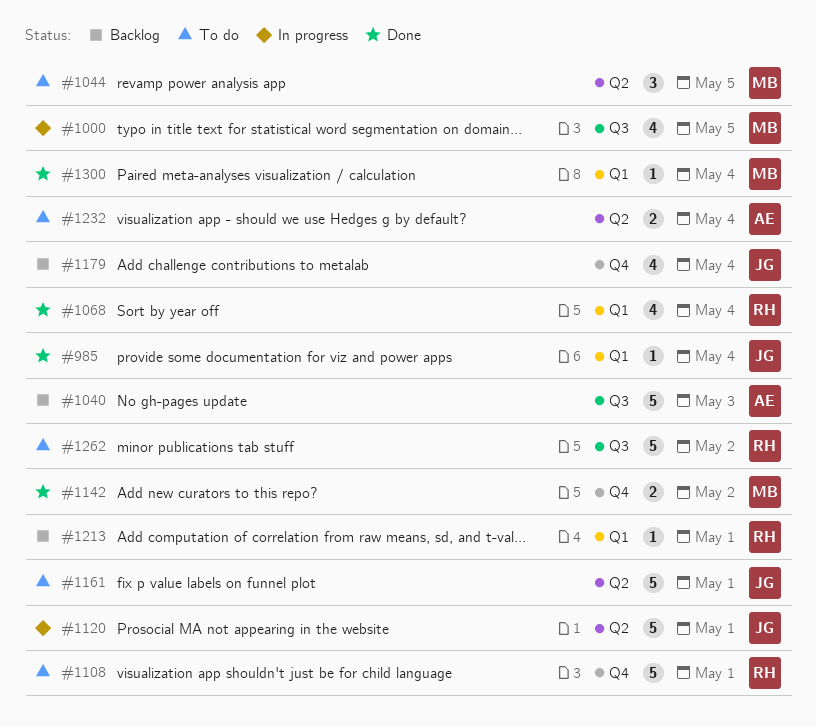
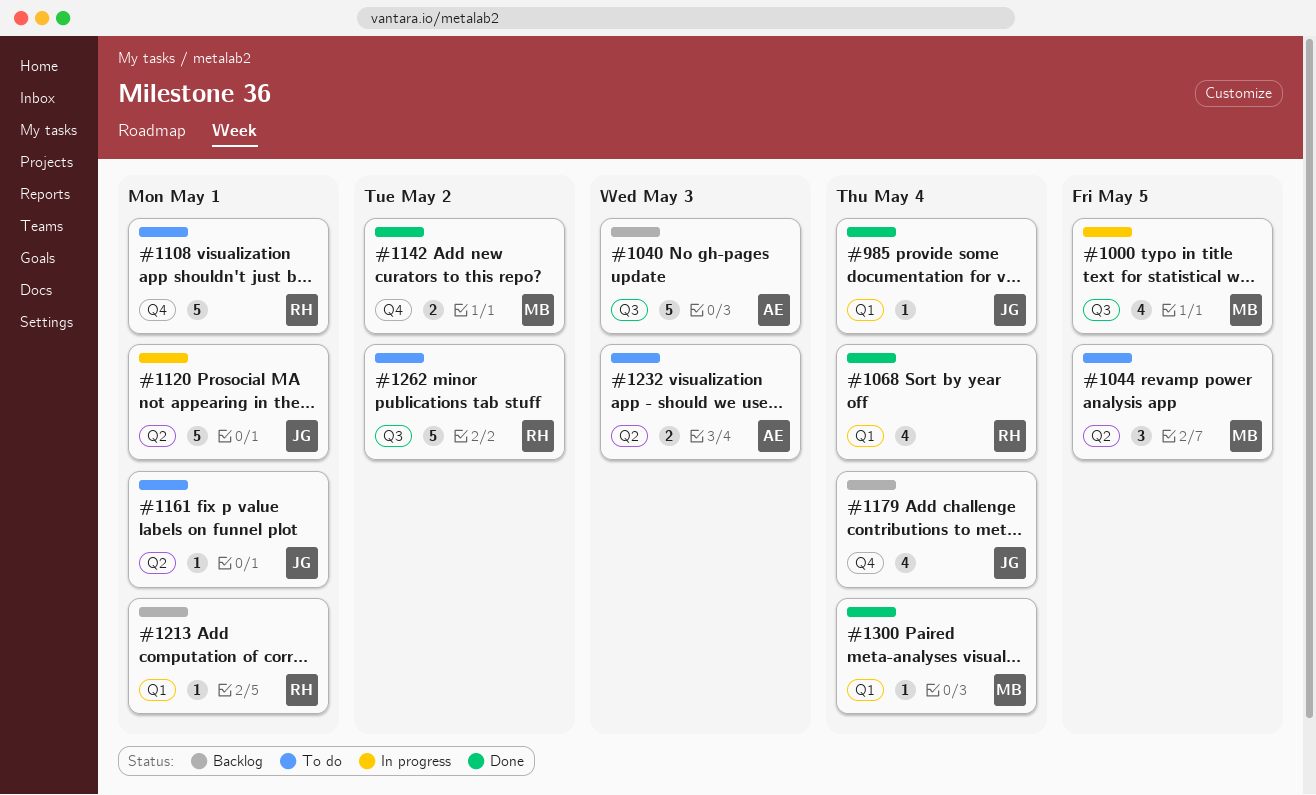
#1161, estimate: 5 -> 1
#1232, due: May 4 -> May 3

